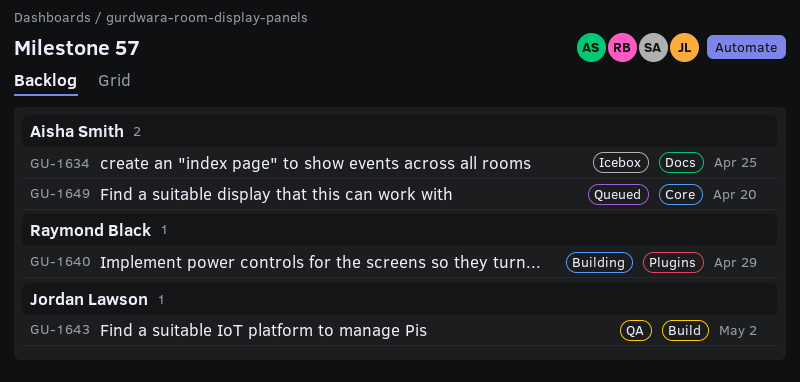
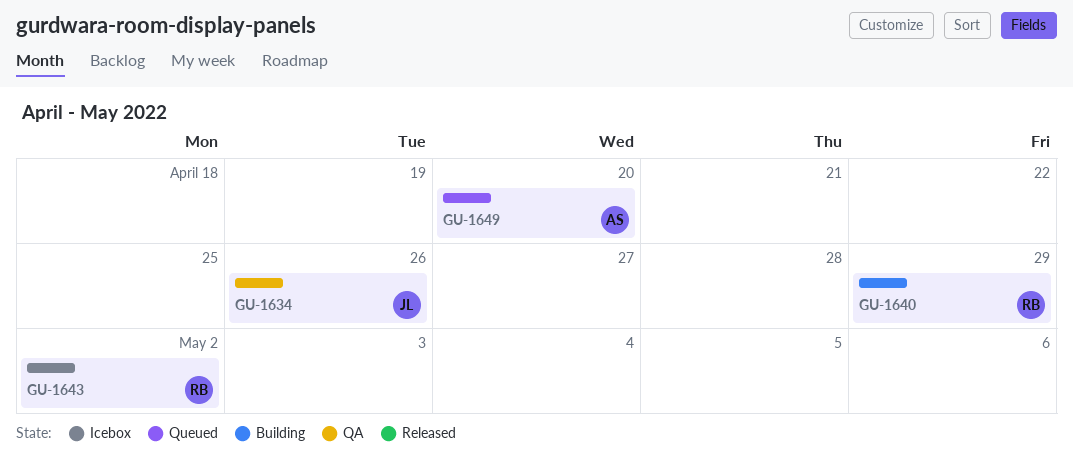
GU-1634, status: Icebox -> QA
GU-1634, owner: Aisha Smith -> Jordan Lawson
GU-1634, due: Apr 25 -> Apr 26
GU-1643, status: QA -> Icebox
GU-1643, owner: Jordan Lawson -> Raymond Black

